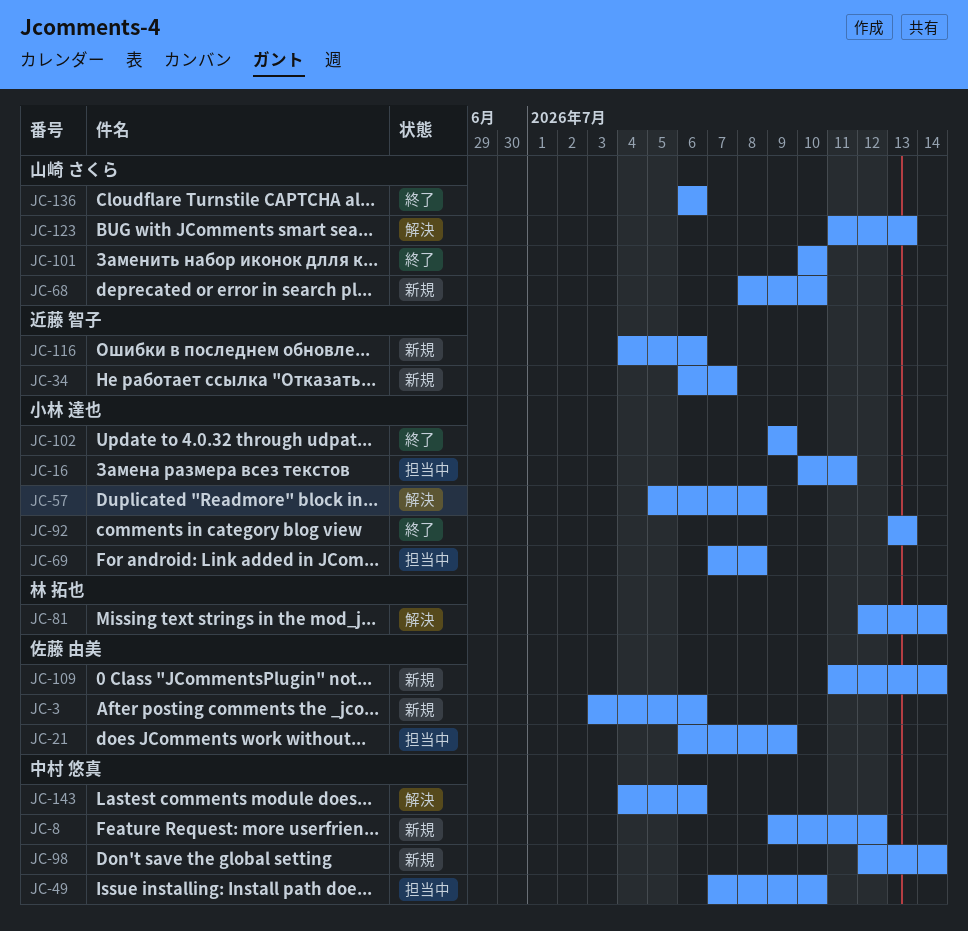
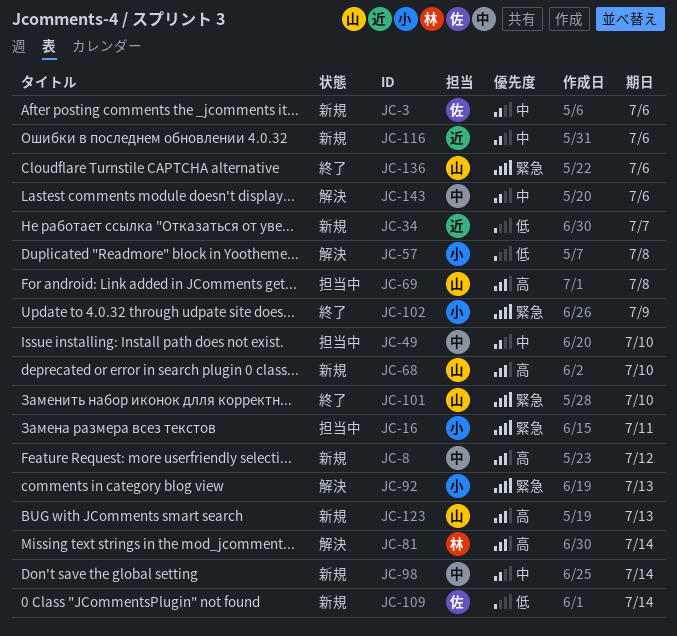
JC-21: present -> none
JC-69, owner: 小林 達也 -> 山崎 さくら
JC-92, status: 終了 -> 解決
JC-123, status: 解決 -> 新規

